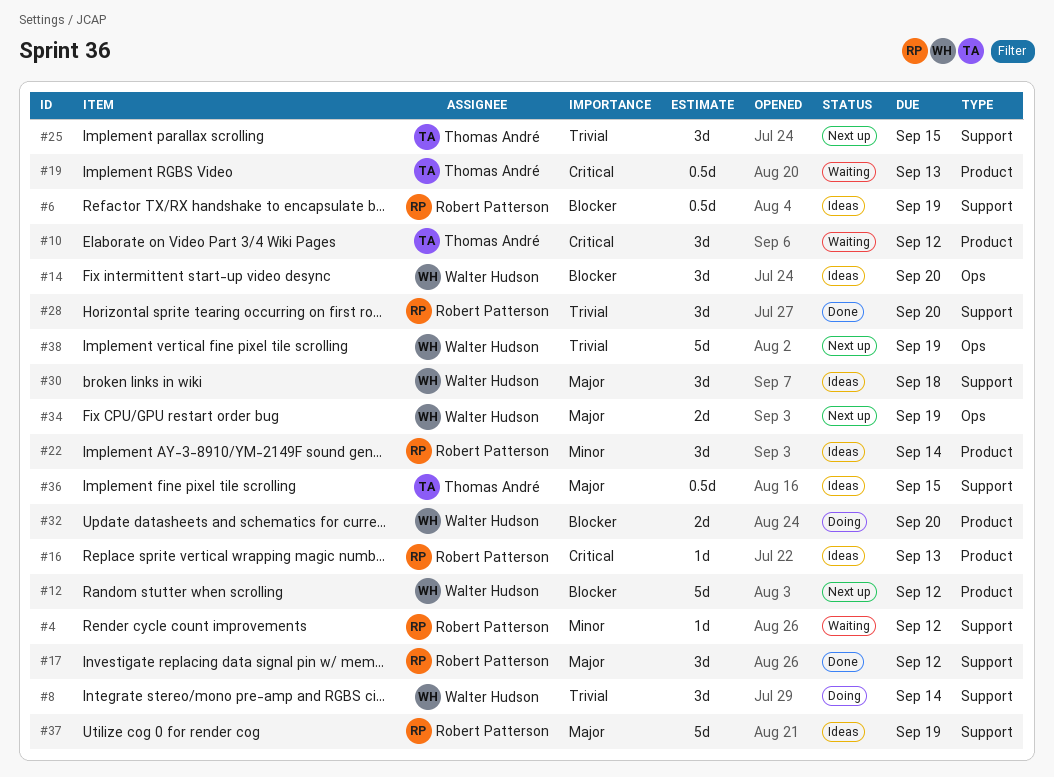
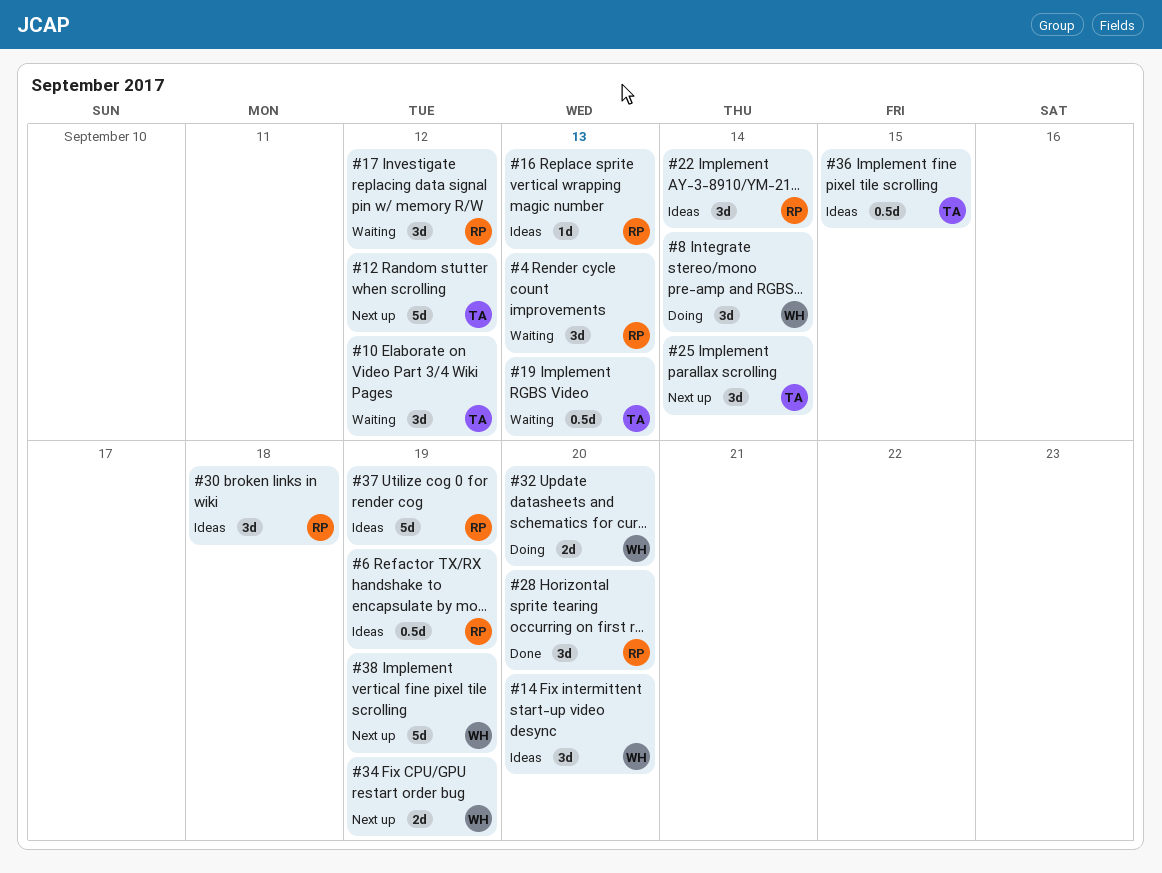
#4, estimate: 1d -> 3d
#4, due: Sep 12 -> Sep 13
#12, owner: Walter Hudson -> Thomas André
#17, status: Done -> Waiting
#25, due: Sep 15 -> Sep 14
#30, owner: Walter Hudson -> Robert Patterson

